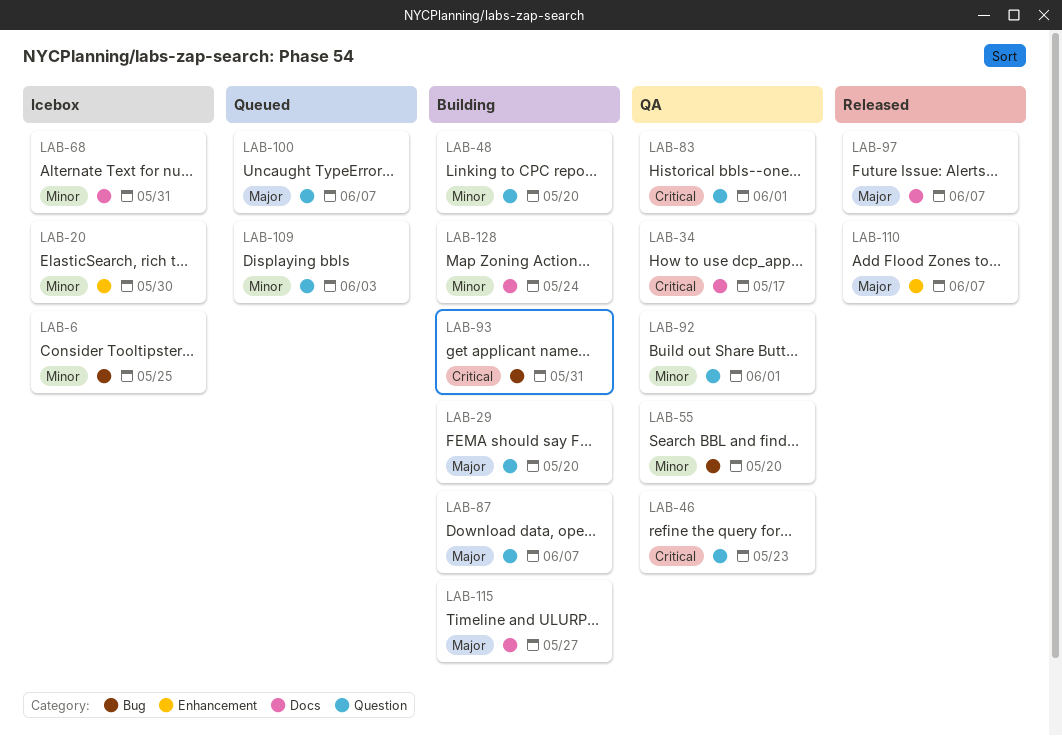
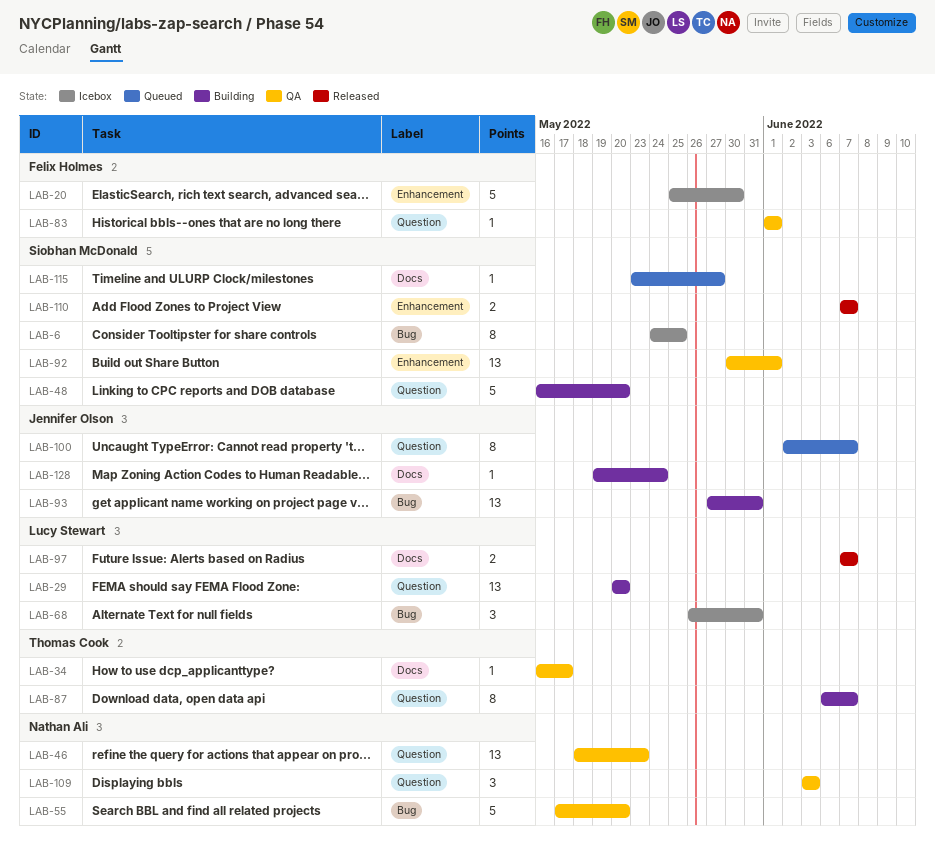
LAB-68, label: Docs -> Bug
LAB-92, label: Question -> Enhancement
LAB-109, status: Queued -> QA
LAB-115, status: Building -> Queued

